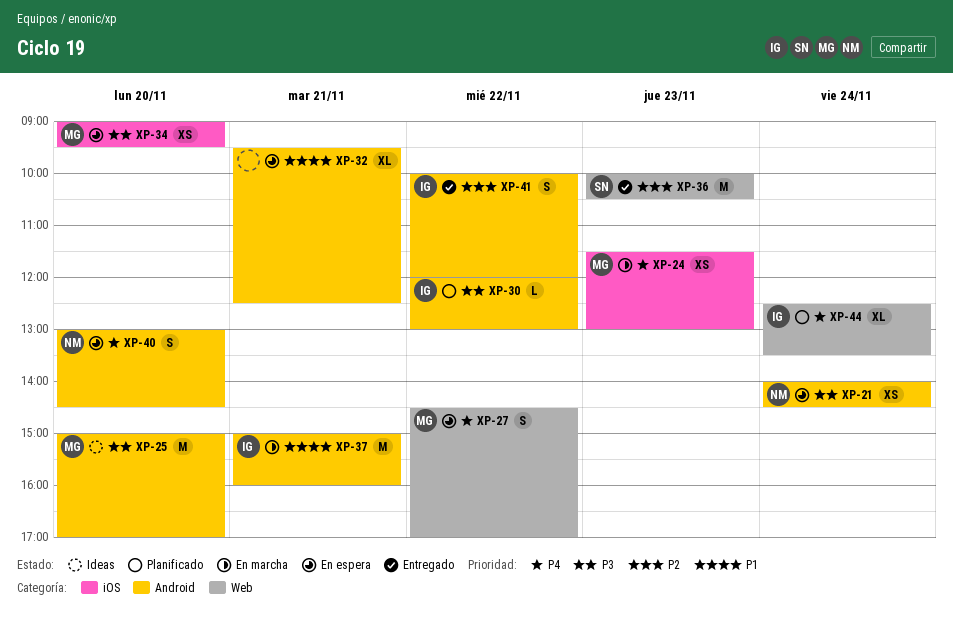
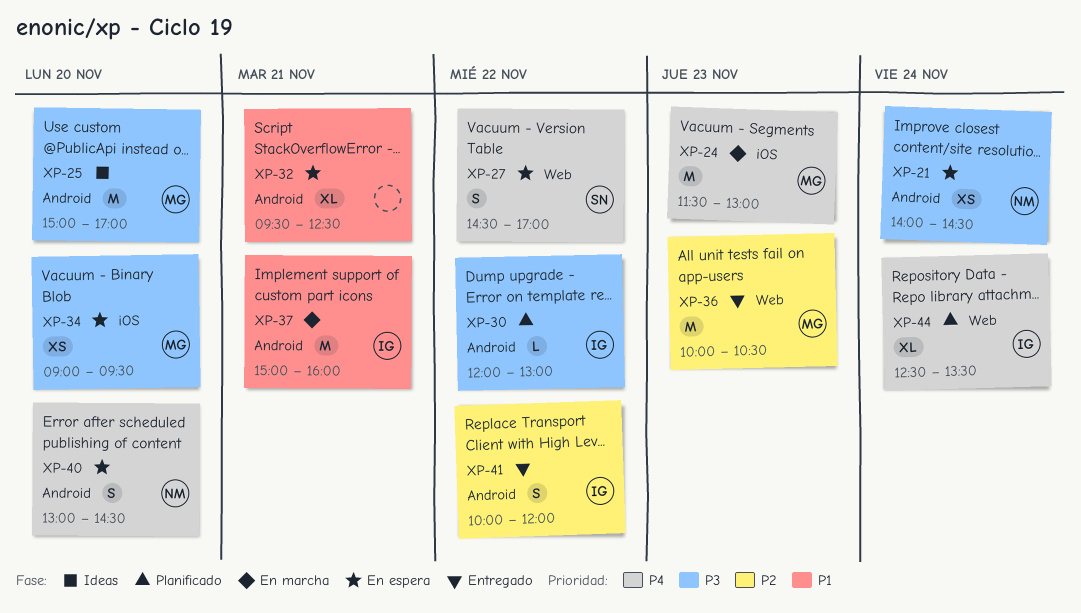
XP-24, estimate: XS -> M
XP-27, owner: MG -> SN
XP-36, owner: SN -> MG

